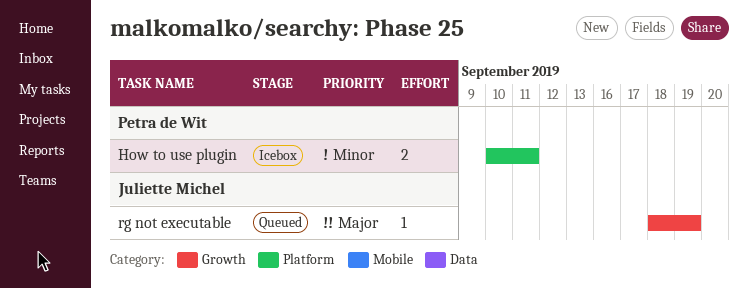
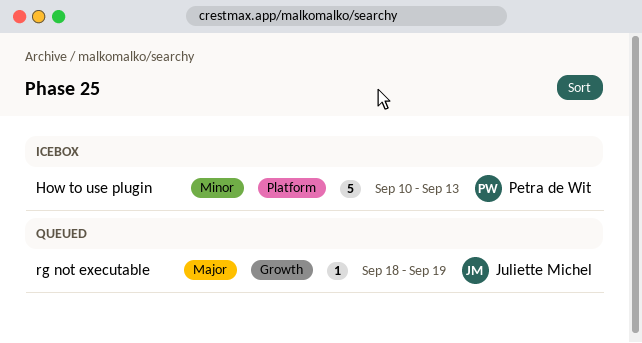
How to use plugin, estimate: 2 -> 5
How to use plugin, due: Sep 11 -> Sep 13

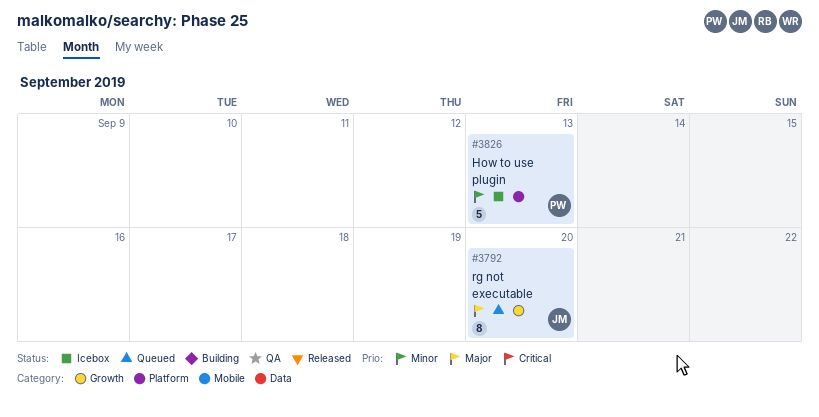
rg not executable, estimate: 1 -> 8
rg not executable, due: Sep 19 -> Sep 20

